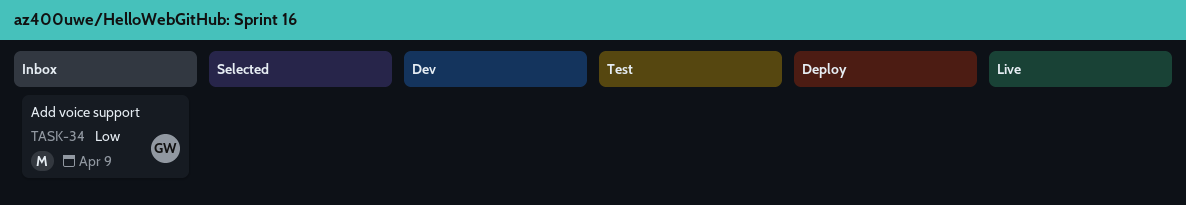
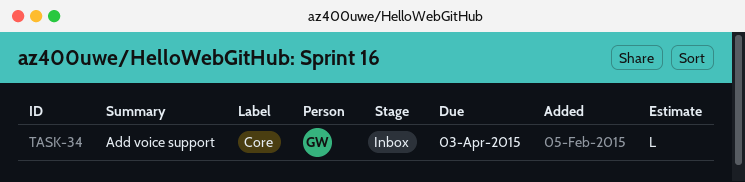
TASK-34, estimate: M -> L
TASK-34, due: Apr 9 -> Apr 3

